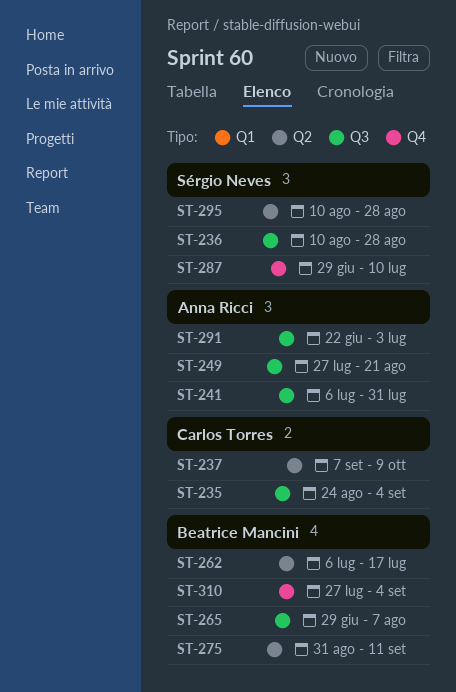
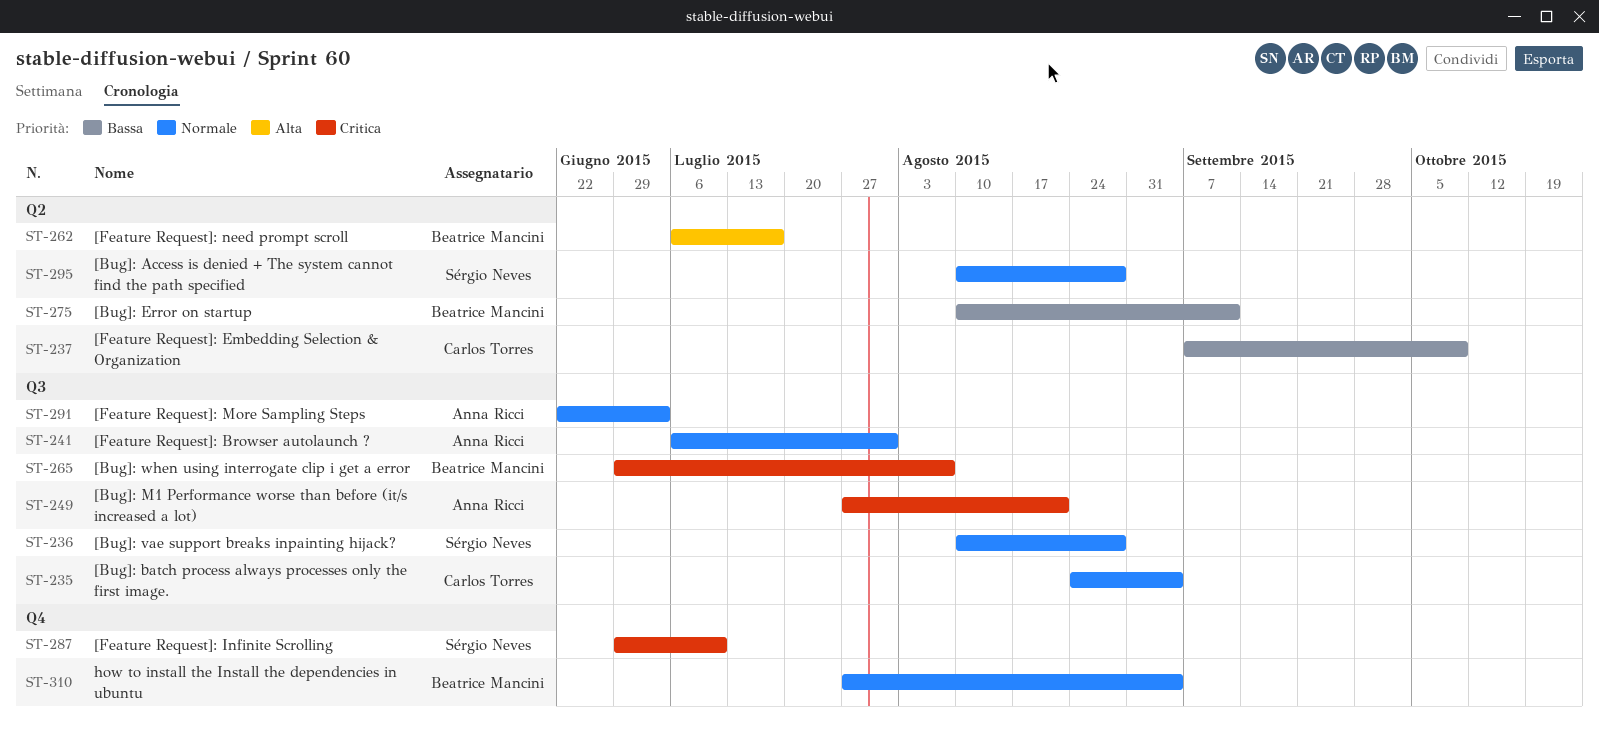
ST-275, start: Aug 31 -> Aug 10

